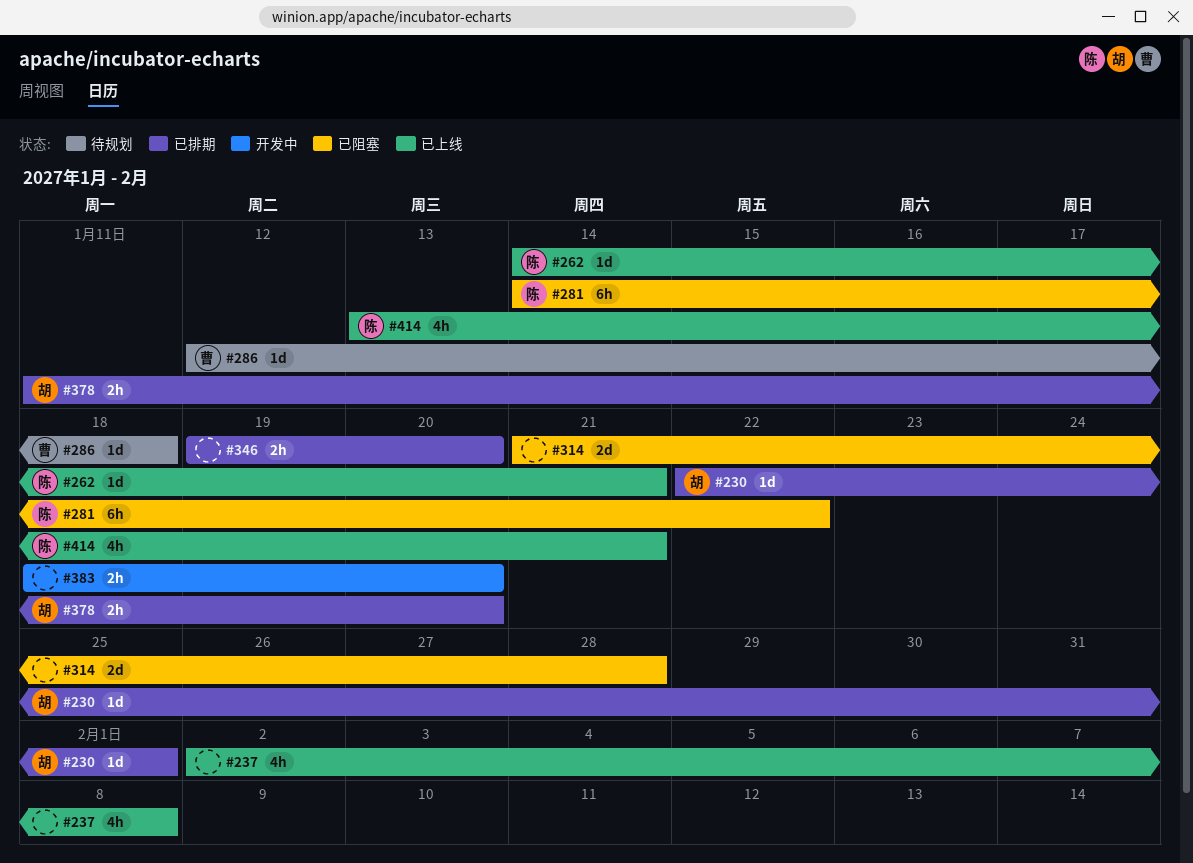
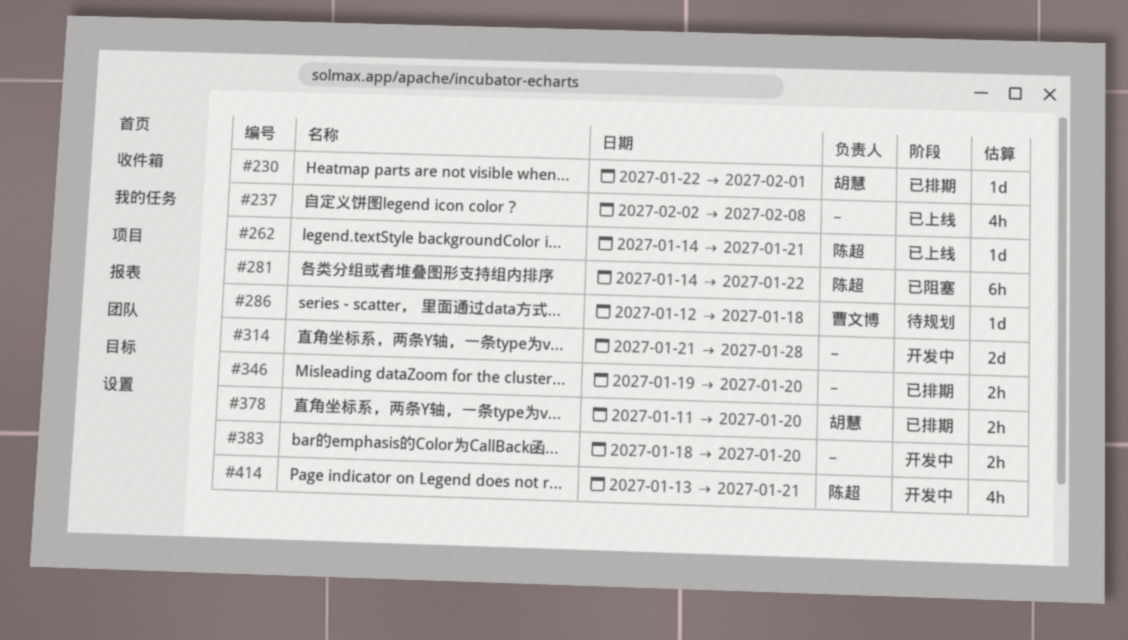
#314, status: 已阻塞 -> 开发中
#414, status: 已上线 -> 开发中

